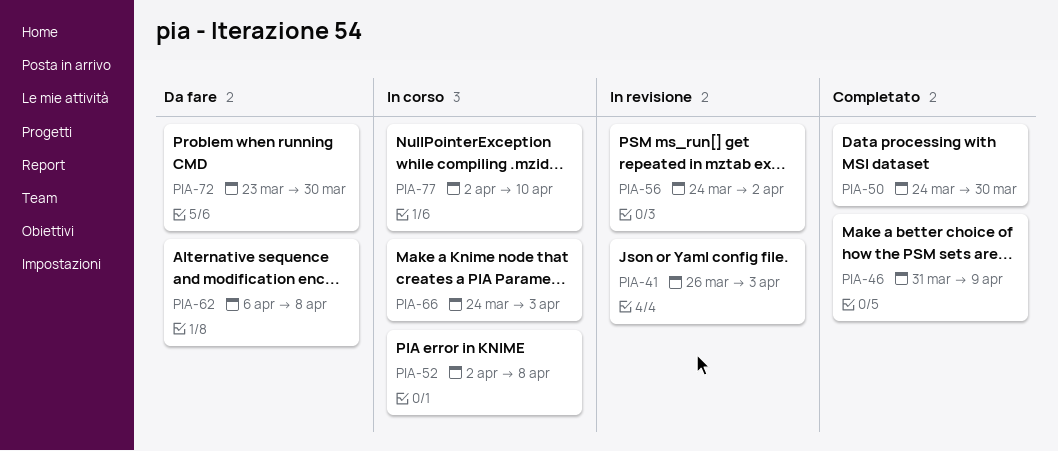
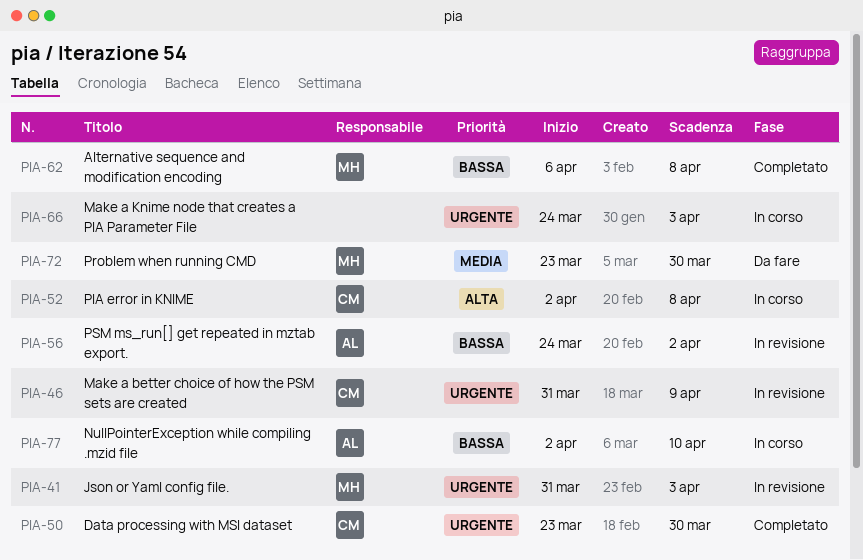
PIA-41, start: Mar 26 -> Mar 31
PIA-46, status: Completato -> In revisione
PIA-50, start: Mar 24 -> Mar 23
PIA-62, status: Da fare -> Completato

